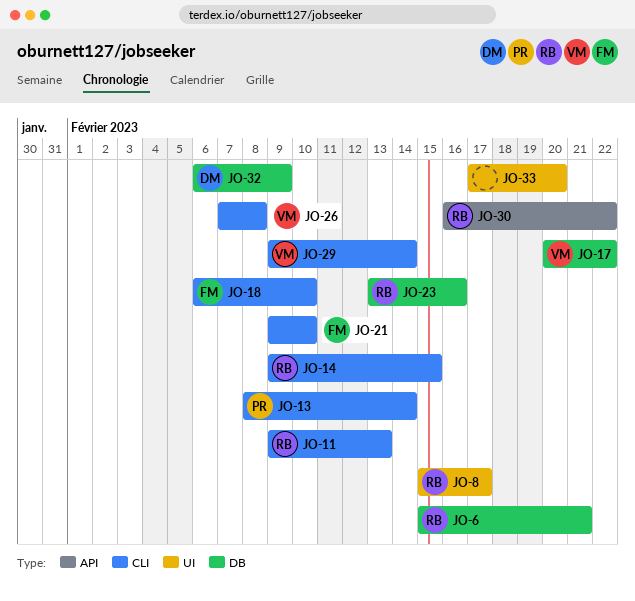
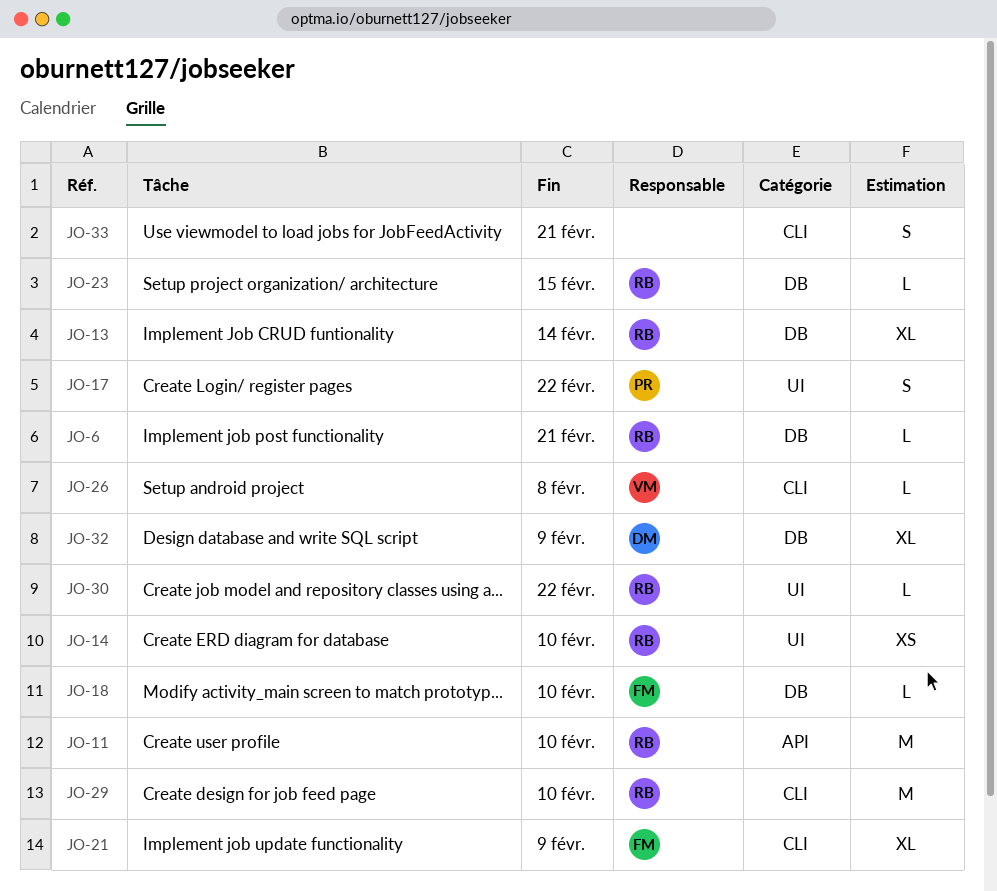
JO-8: present -> none
JO-11, label: CLI -> API
JO-11, due: Feb 13 -> Feb 10
JO-13, owner: PR -> RB
JO-13, label: CLI -> DB
JO-14, label: CLI -> UI
JO-14, due: Feb 15 -> Feb 10
JO-17, owner: VM -> PR
JO-17, label: DB -> UI
JO-18, label: CLI -> DB
JO-21, due: Feb 10 -> Feb 9
JO-23, due: Feb 16 -> Feb 15
JO-29, owner: VM -> RB
JO-29, due: Feb 14 -> Feb 10
JO-30, label: API -> UI
JO-33, label: UI -> CLI
JO-33, due: Feb 20 -> Feb 21

